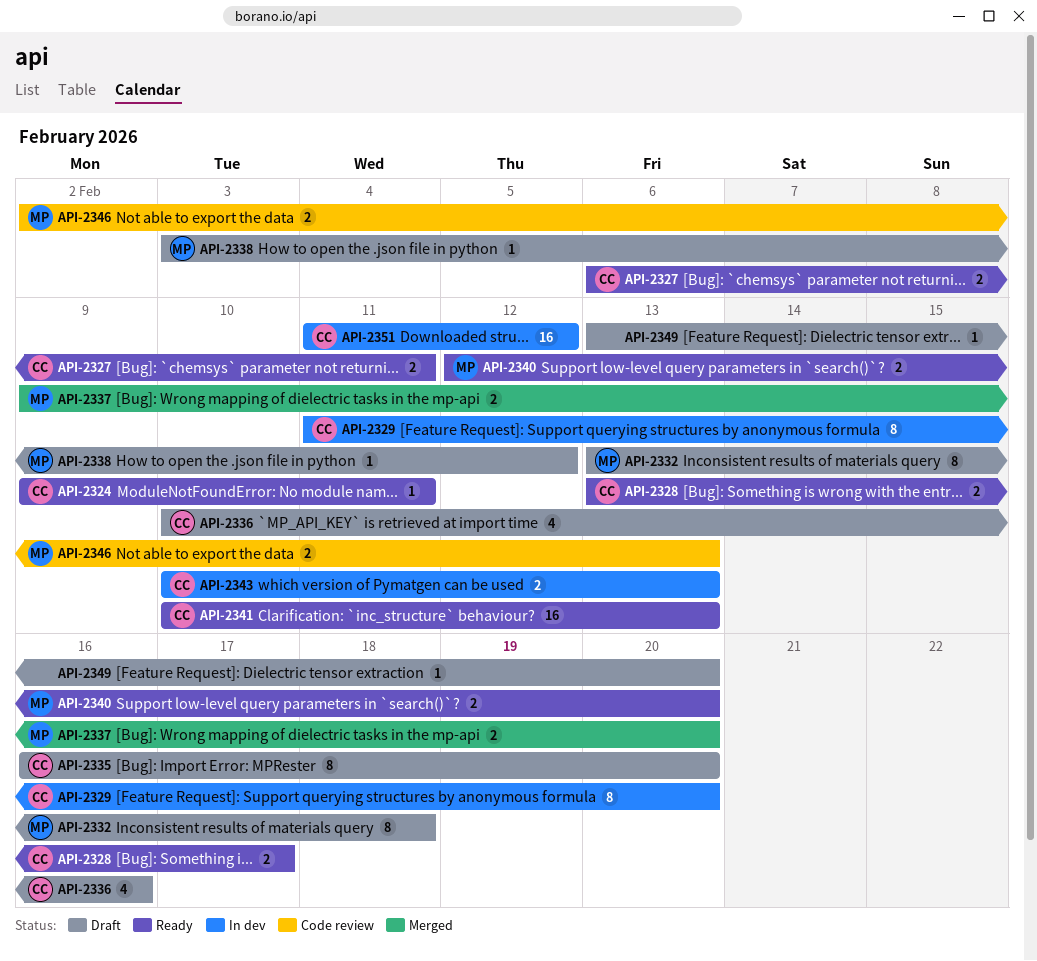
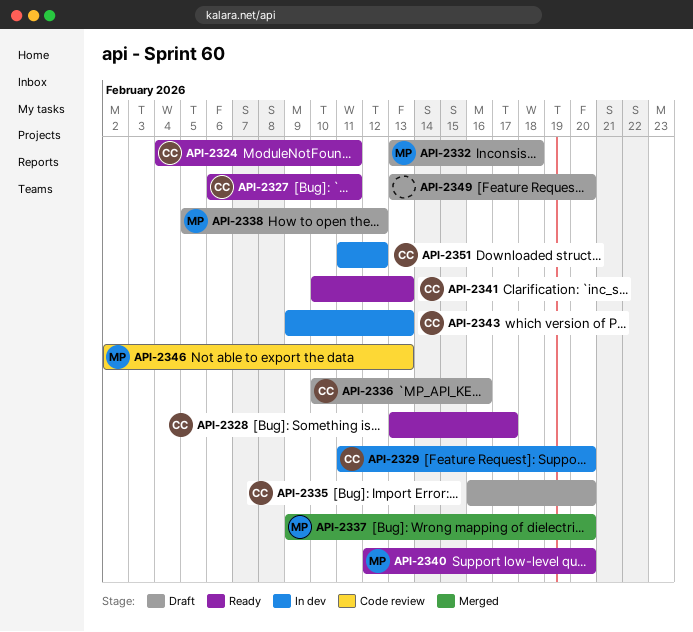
API-2324, start: Feb 9 -> Feb 4
API-2338, start: Feb 3 -> Feb 5
API-2343, start: Feb 10 -> Feb 9

